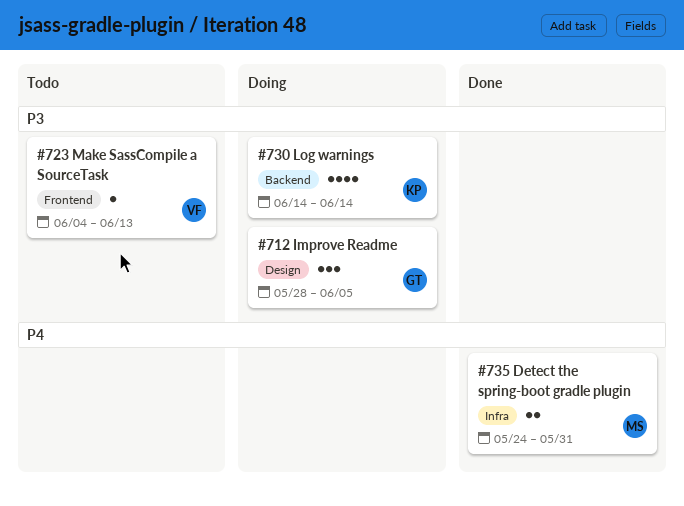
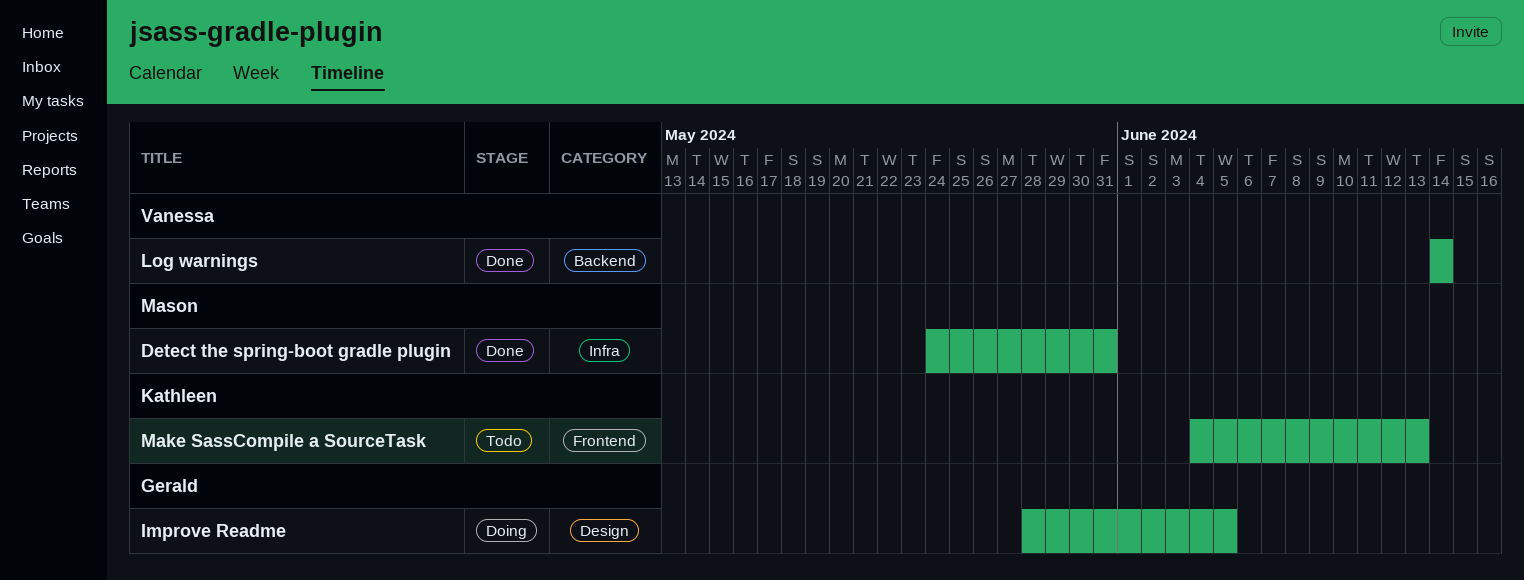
Log warnings, status: Doing -> Done
Log warnings, owner: Kathleen -> Vanessa
Make SassCompile a SourceTask, owner: Vanessa -> Kathleen

